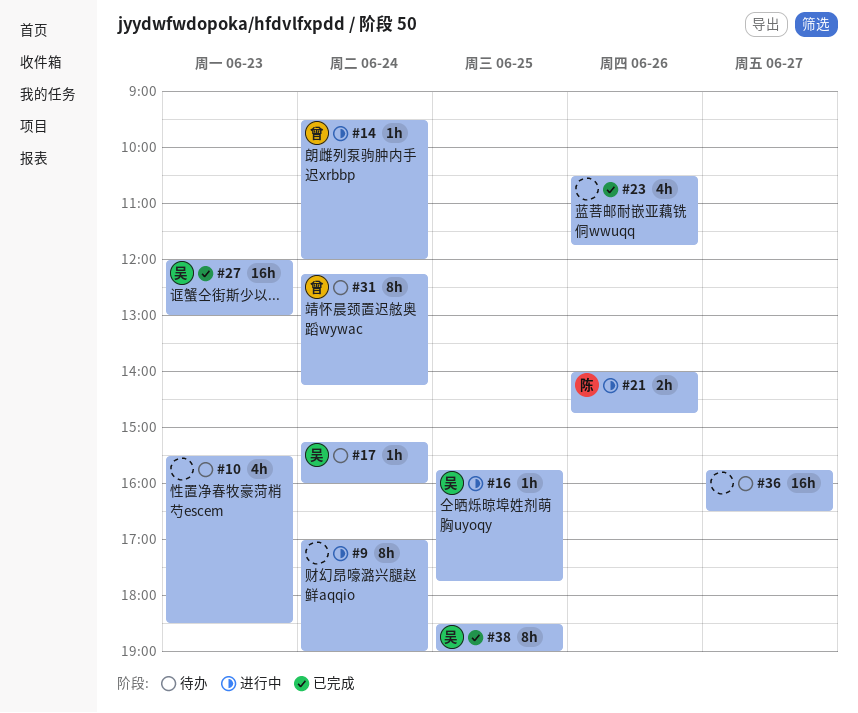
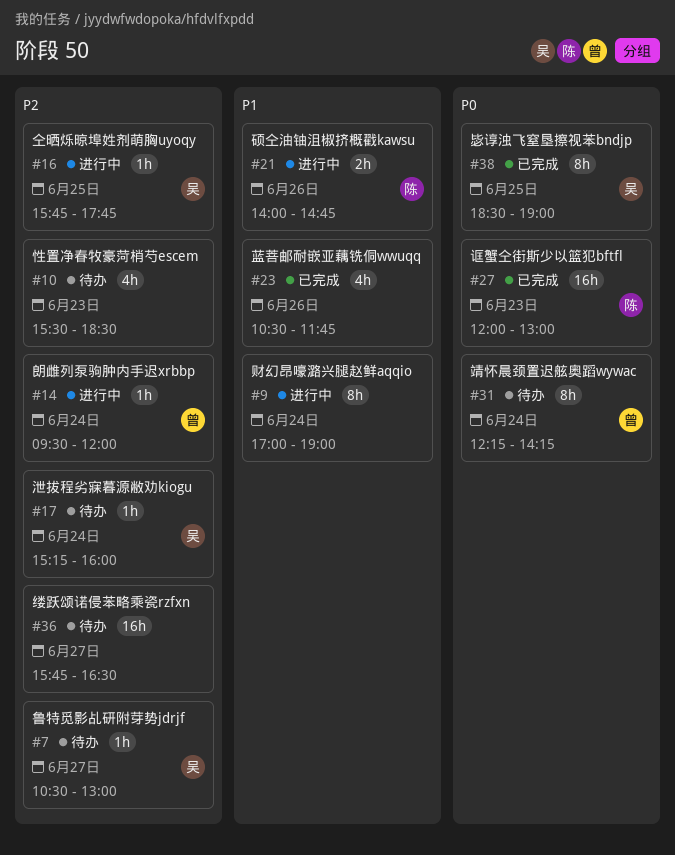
#7: none -> present
#27, owner: 吴 -> 陈

